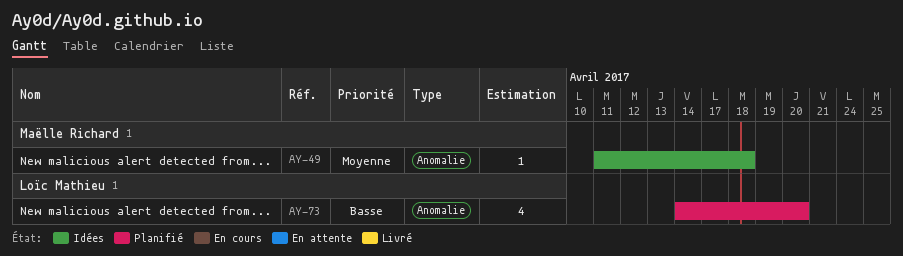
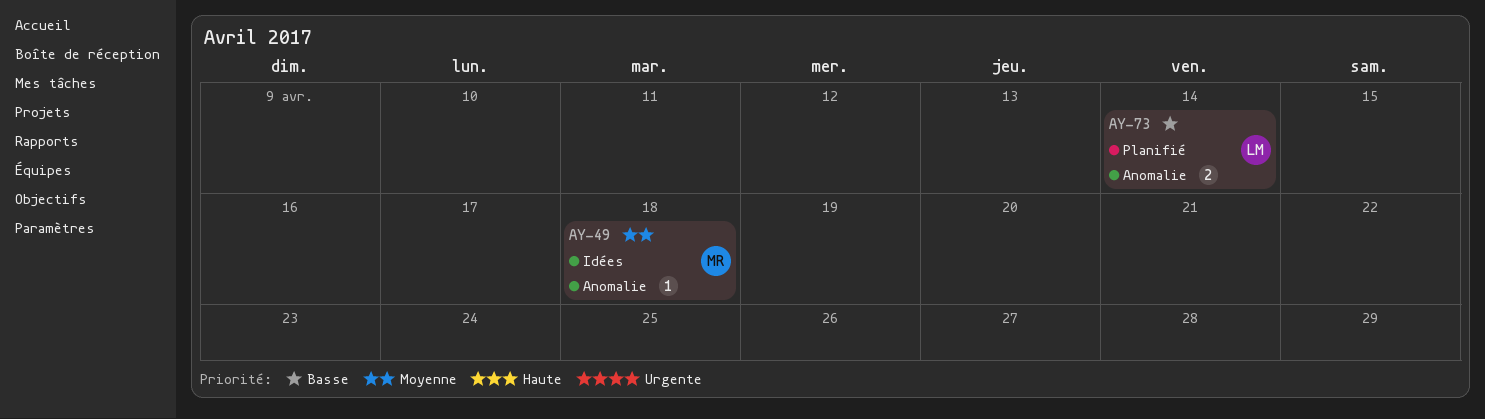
AY-73, estimate: 4 -> 2
AY-73, due: Apr 20 -> Apr 14

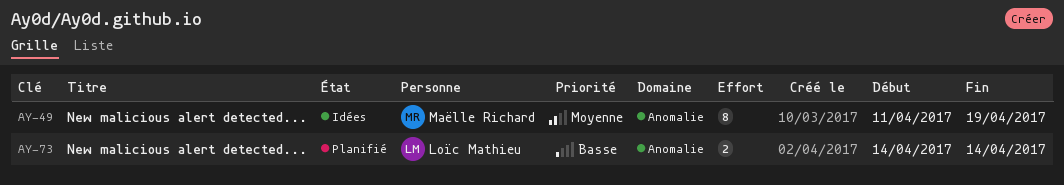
AY-49, estimate: 1 -> 8
AY-49, due: Apr 18 -> Apr 19

